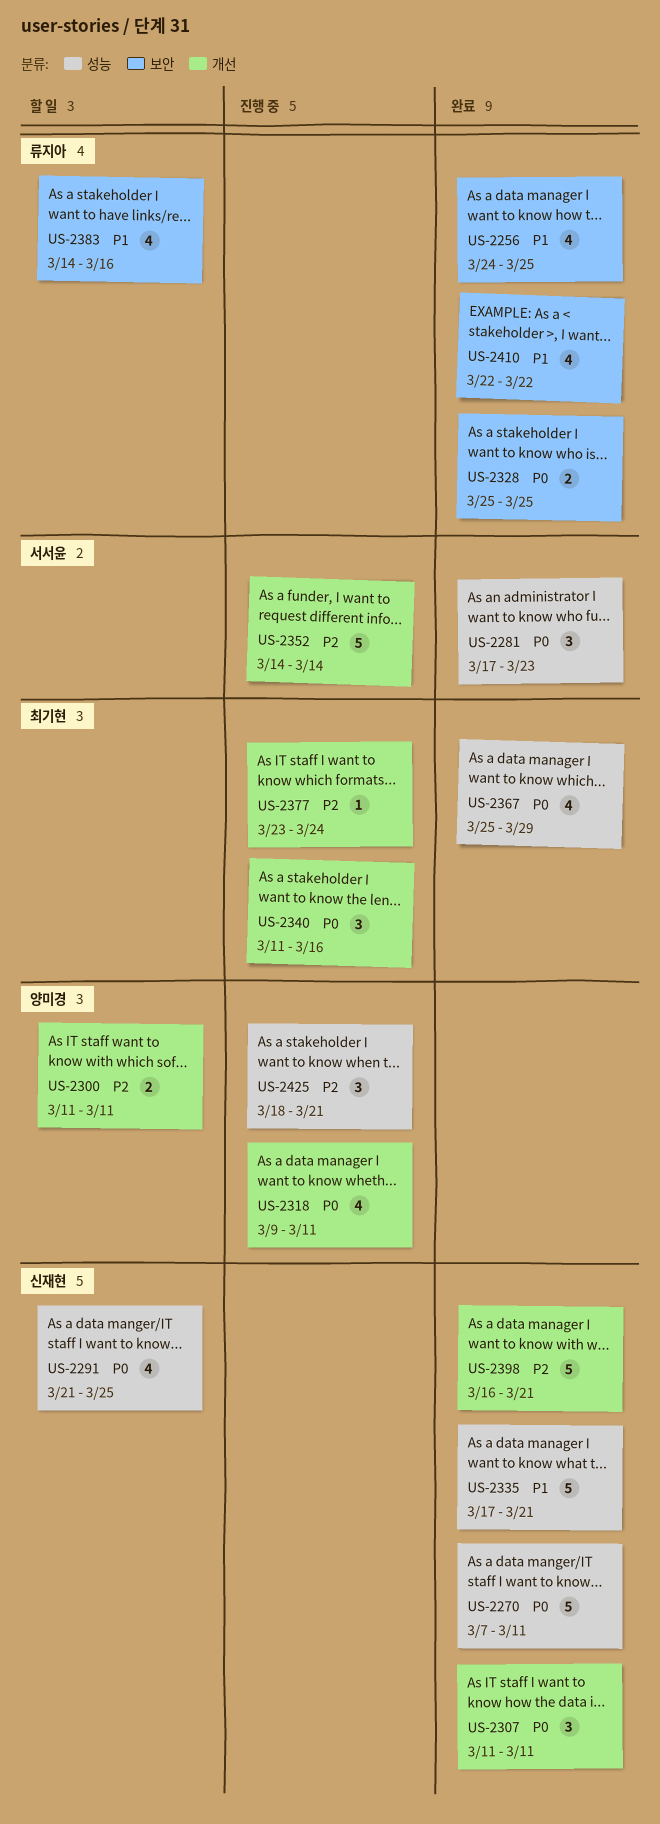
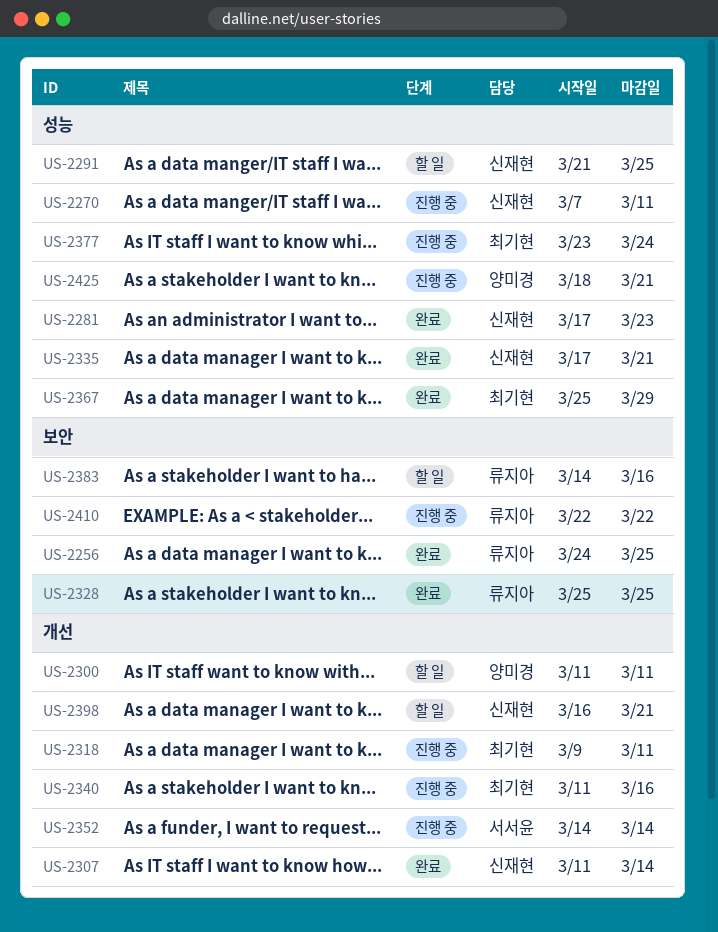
US-2270, status: 완료 -> 진행 중
US-2281, owner: 서서윤 -> 신재현
US-2307, due: Mar 11 -> Mar 14
US-2318, owner: 양미경 -> 최기현
US-2377, label: 개선 -> 성능
US-2398, status: 완료 -> 할 일
US-2410, status: 완료 -> 진행 중

